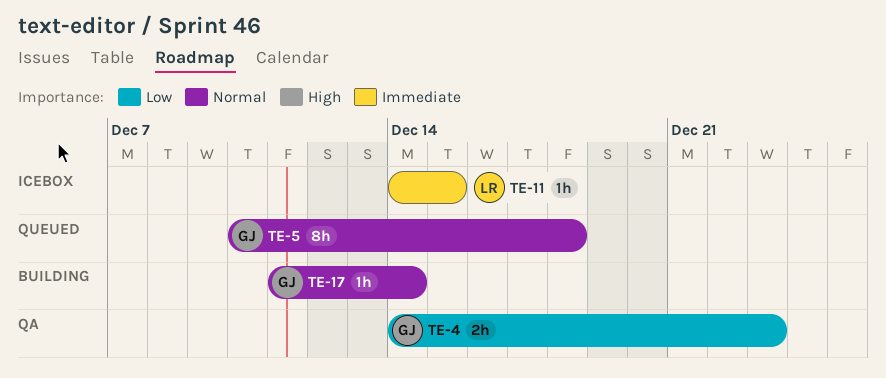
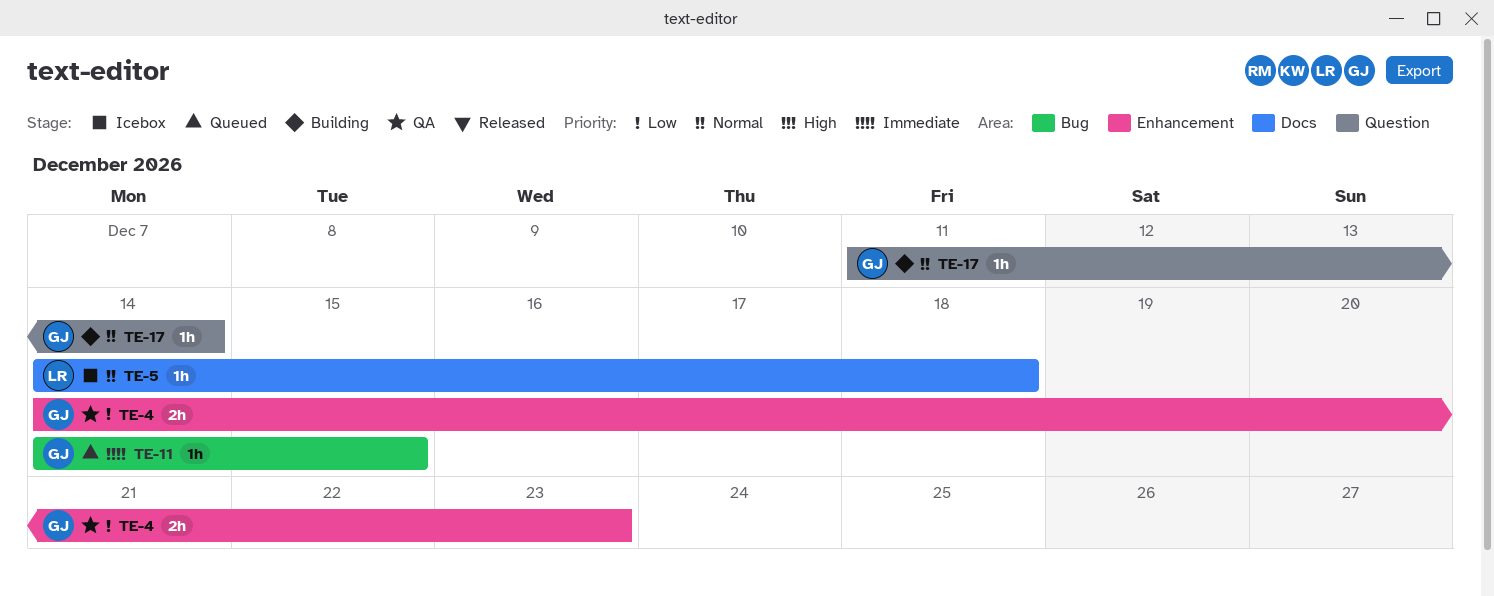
TE-5, status: Queued -> Icebox
TE-5, owner: GJ -> LR
TE-5, estimate: 8h -> 1h
TE-5, start: Dec 10 -> Dec 14
TE-11, status: Icebox -> Queued
TE-11, owner: LR -> GJ

